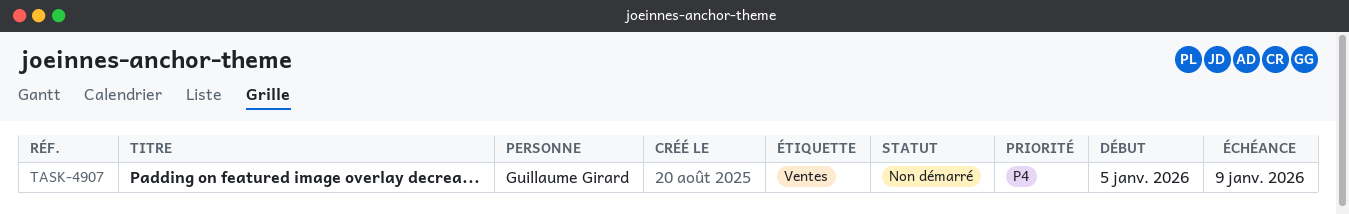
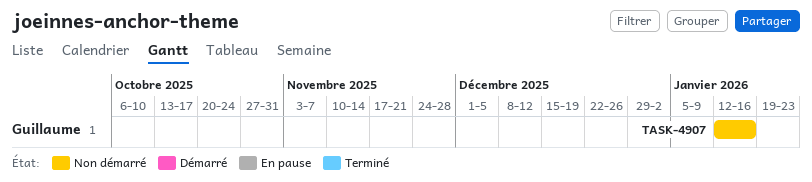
TASK-4907, start: Jan 5 -> Jan 12
TASK-4907, due: Jan 9 -> Jan 16

